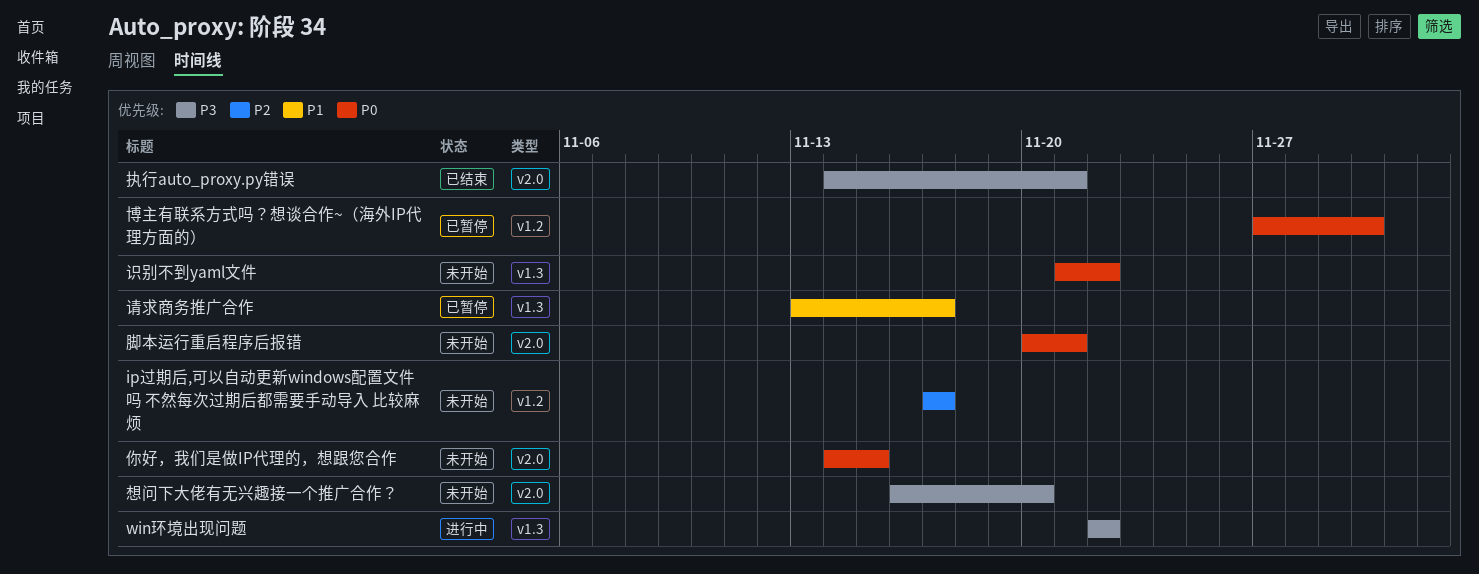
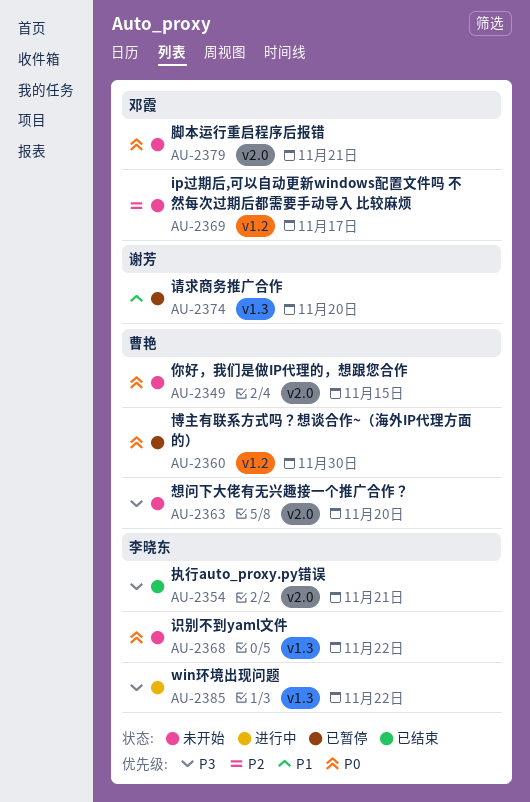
请求商务推广合作, due: Nov 17 -> Nov 20

